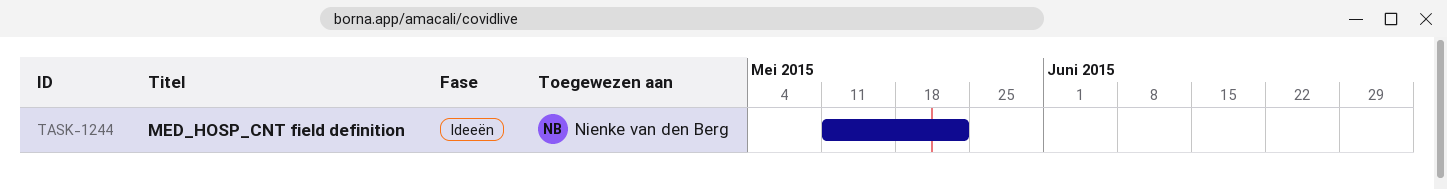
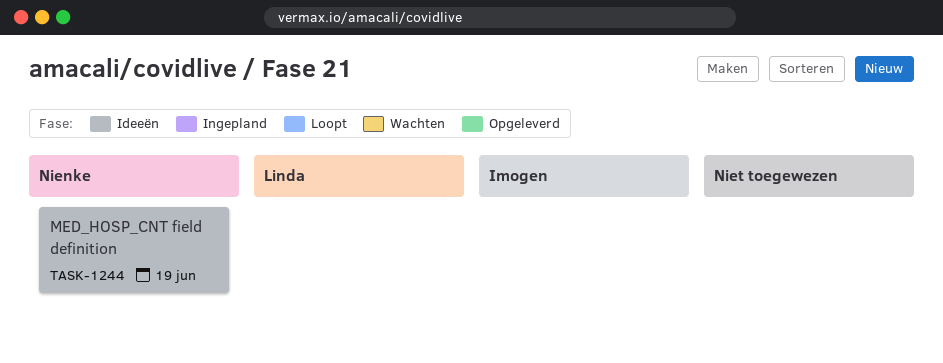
TASK-1244, due: May 22 -> Jun 19

